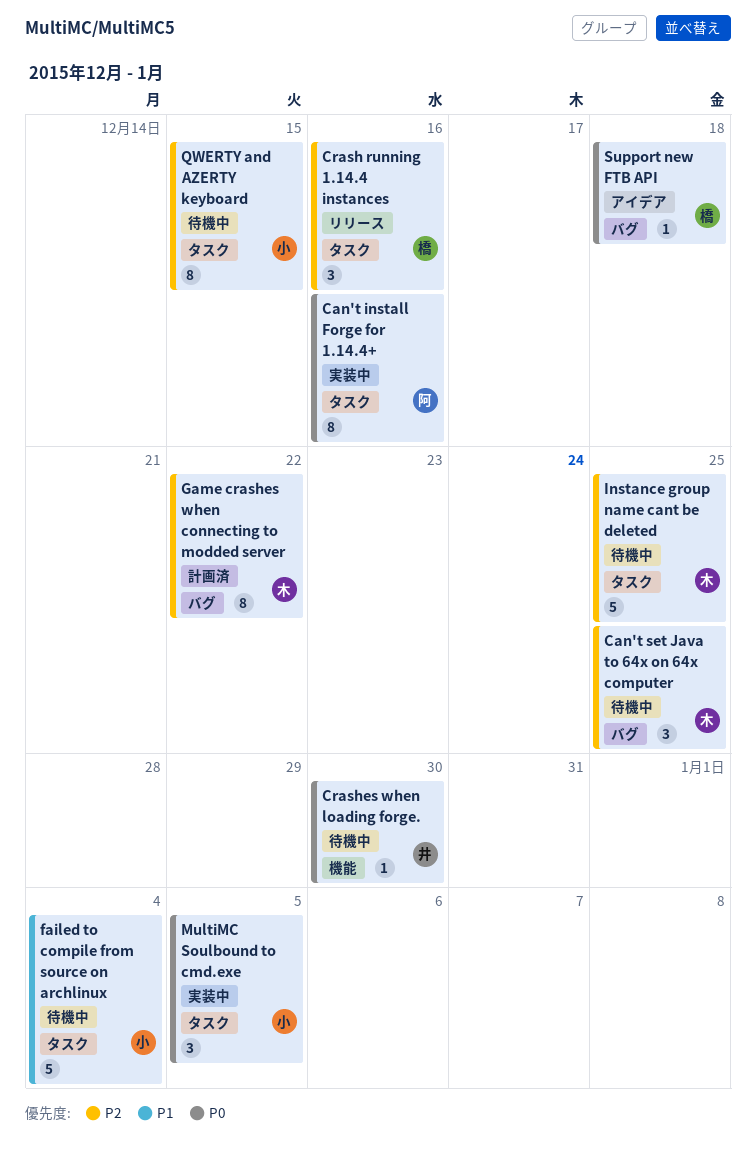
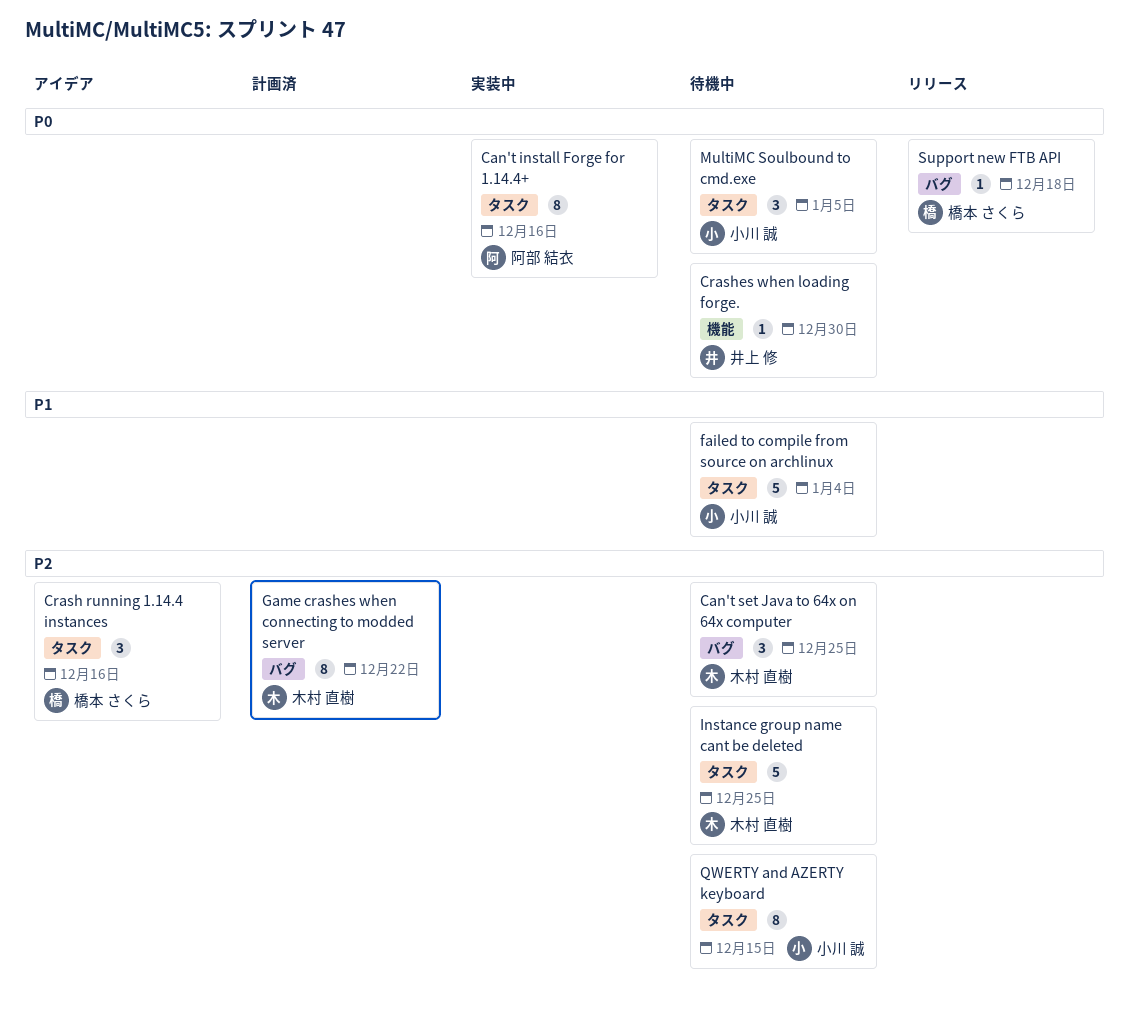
Crash running 1.14.4 instances, status: リリース -> アイデア
MultiMC Soulbound to cmd.exe, status: 実装中 -> 待機中
Support new FTB API, status: アイデア -> リリース

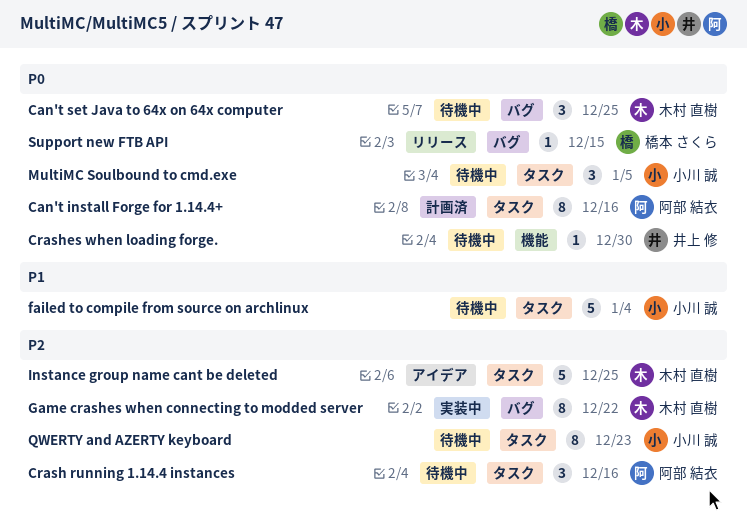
Can't install Forge for 1.14.4+, status: 実装中 -> 計画済
Can't set Java to 64x on 64x computer, priority: P2 -> P0
Crash running 1.14.4 instances, status: アイデア -> 待機中
Crash running 1.14.4 instances, owner: 橋本 さくら -> 阿部 結衣
Game crashes when connecting to modded server, status: 計画済 -> 実装中
Instance group name cant be deleted, status: 待機中 -> アイデア
QWERTY and AZERTY keyboard, due: Dec 15 -> Dec 23
Support new FTB API, due: Dec 18 -> Dec 15

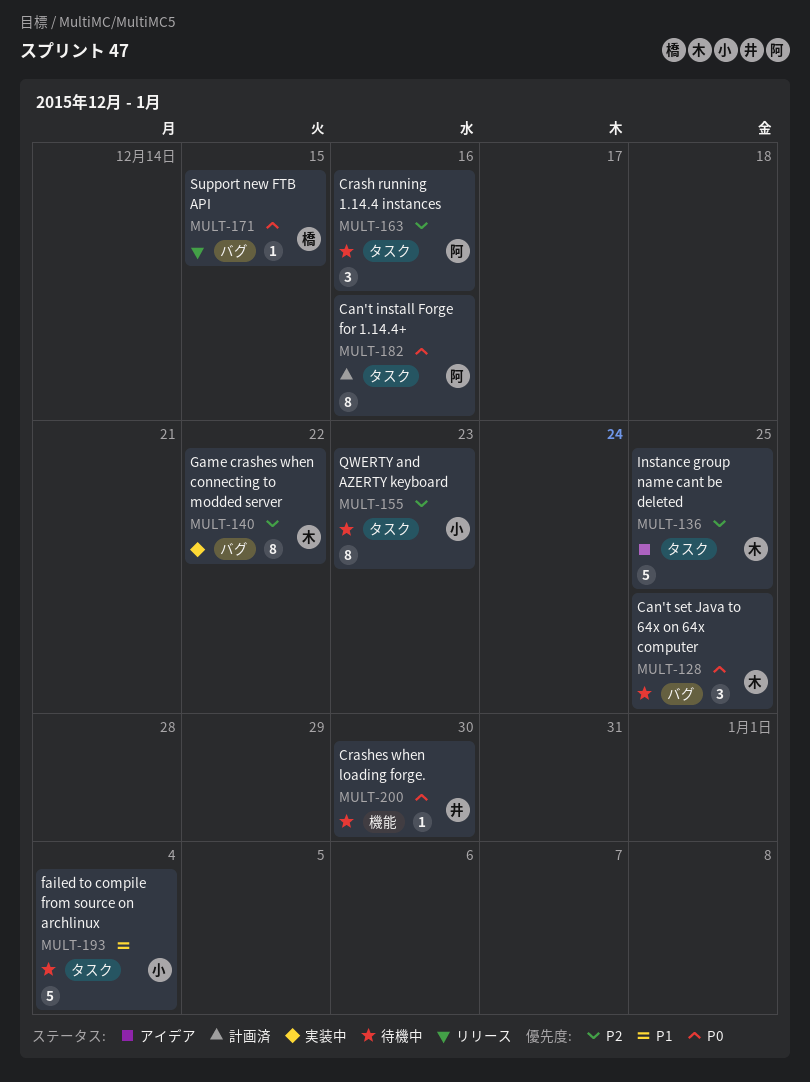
MultiMC Soulbound to cmd.exe: present -> none

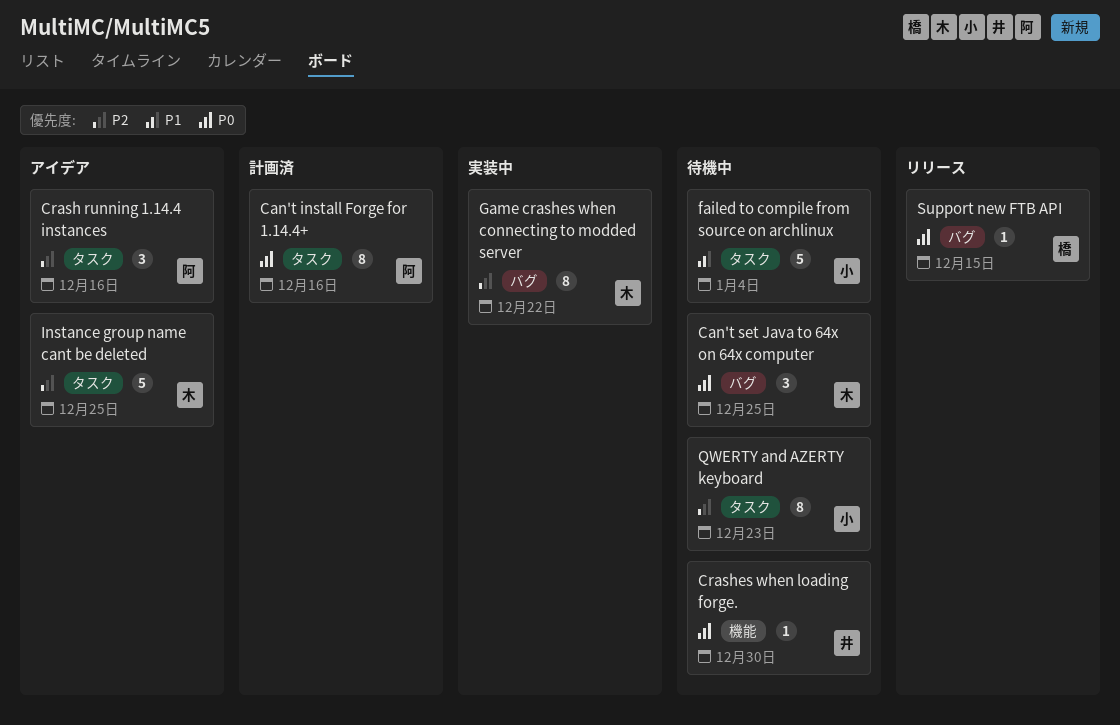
Crash running 1.14.4 instances, status: 待機中 -> アイデア

